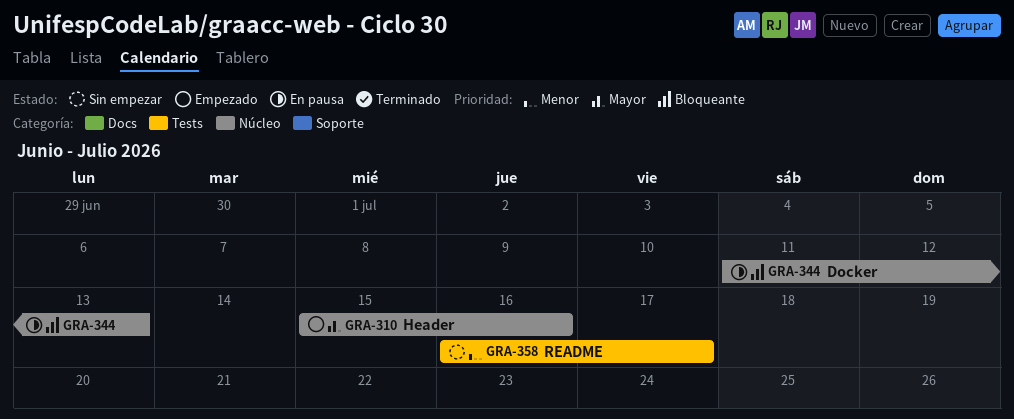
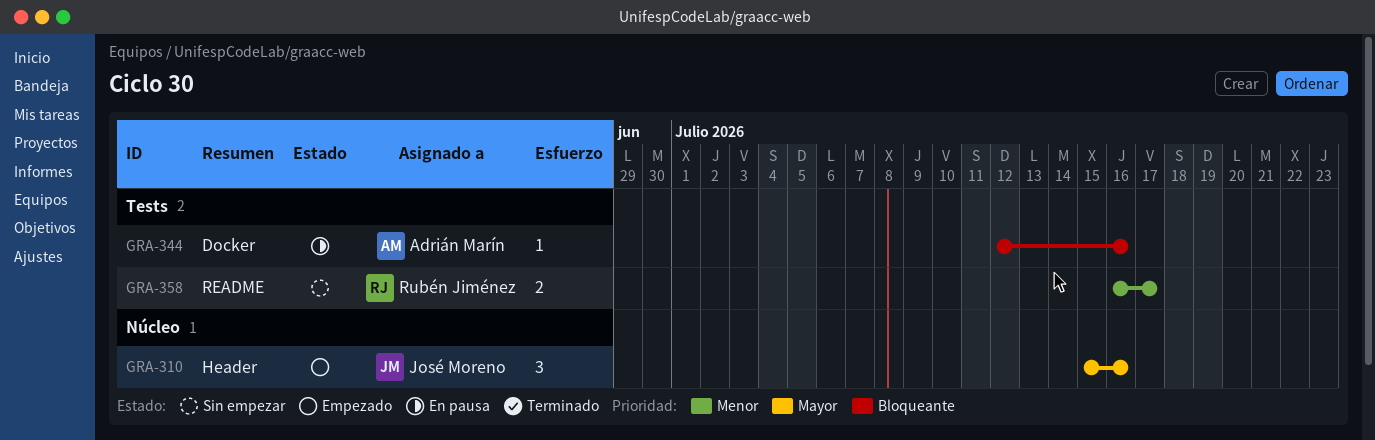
GRA-344, label: Núcleo -> Tests
GRA-344, start: Jul 11 -> Jul 12
GRA-344, due: Jul 13 -> Jul 16

